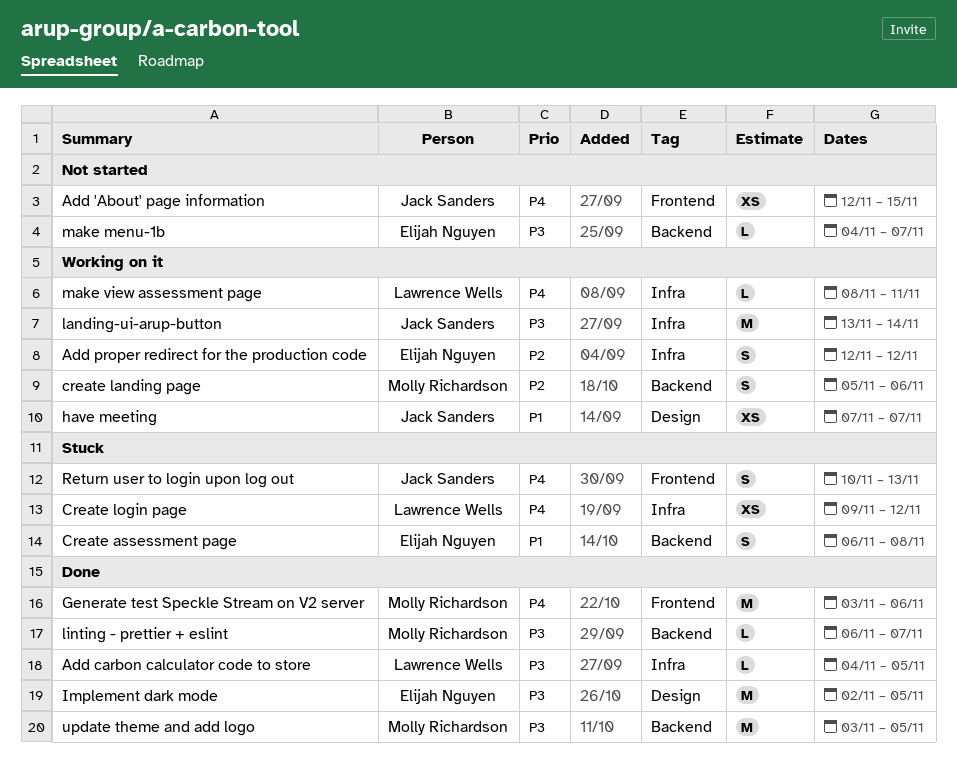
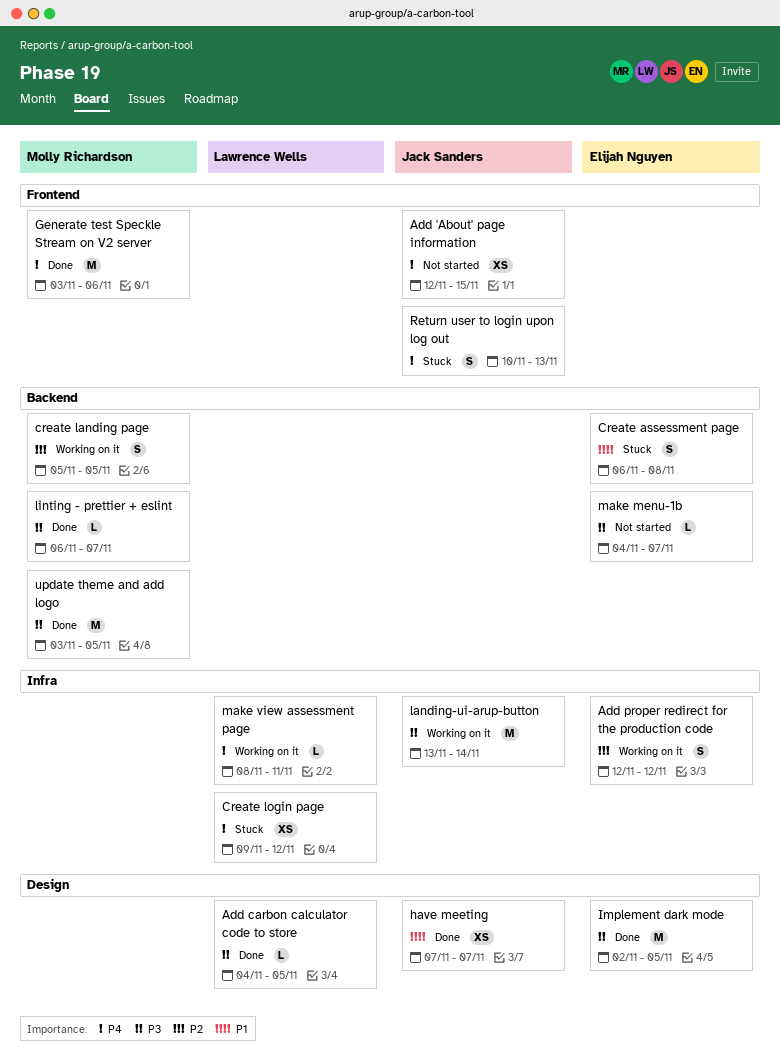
Add carbon calculator code to store, label: Infra -> Design
create landing page, due: Nov 6 -> Nov 5
have meeting, status: Working on it -> Done

